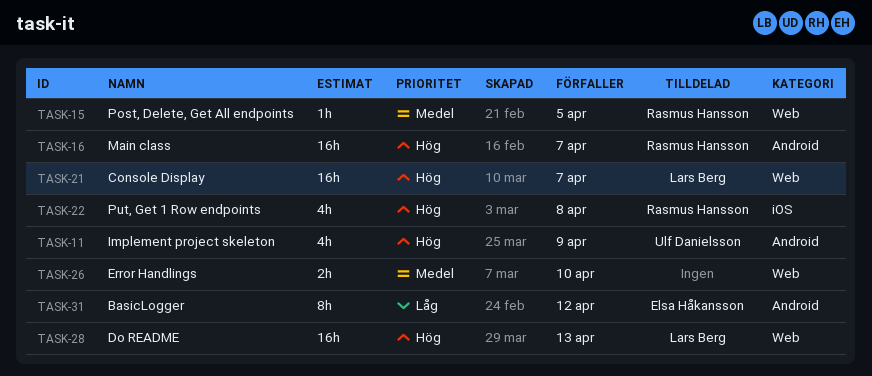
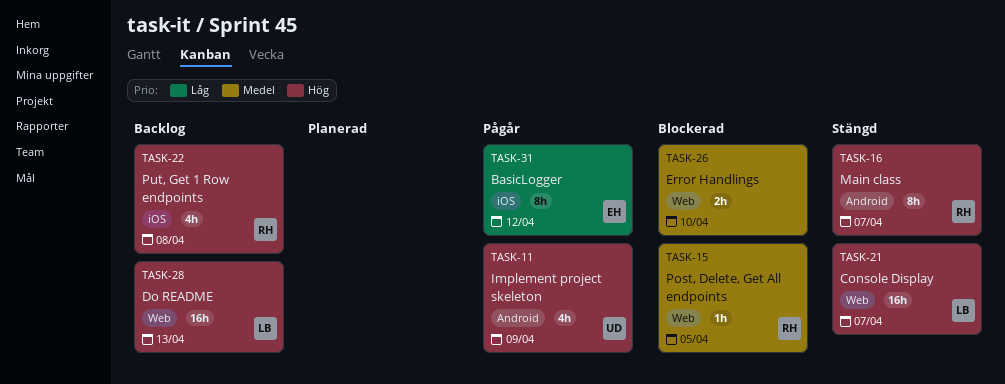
TASK-16, estimate: 16h -> 8h
TASK-31, label: Android -> iOS

